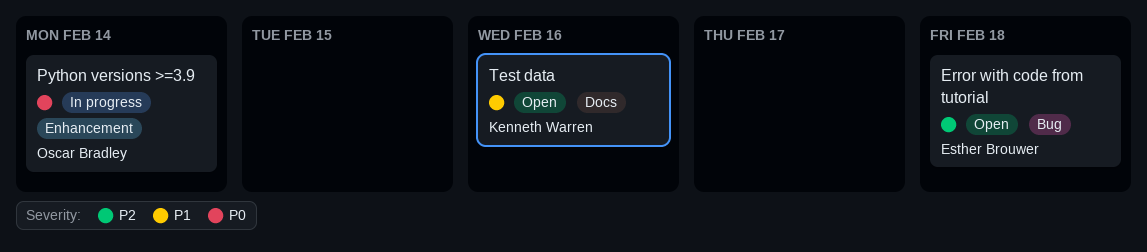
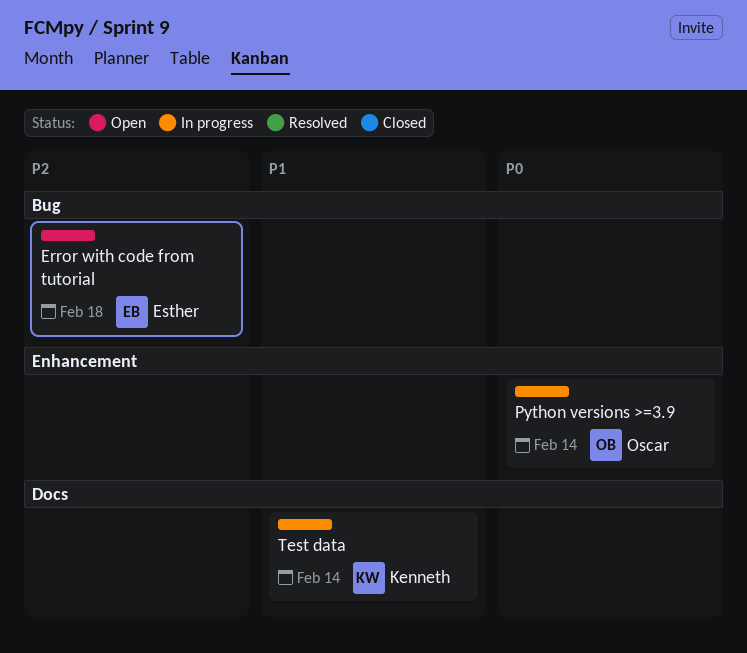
Test data, status: Open -> In progress
Test data, due: Feb 16 -> Feb 14

